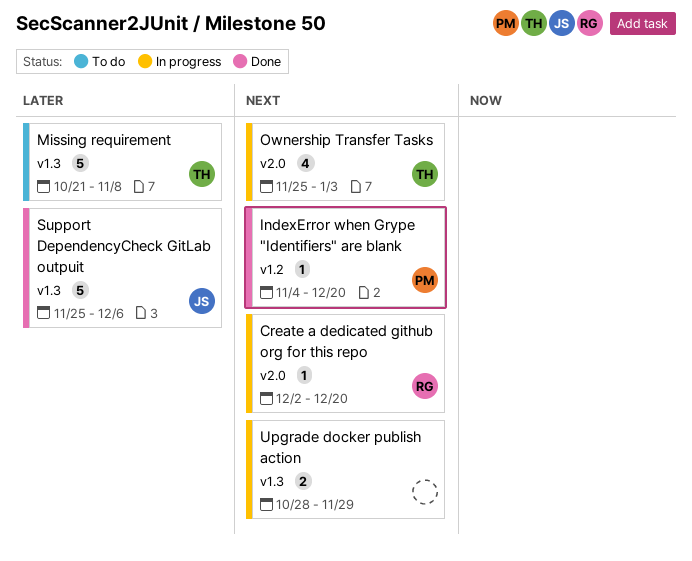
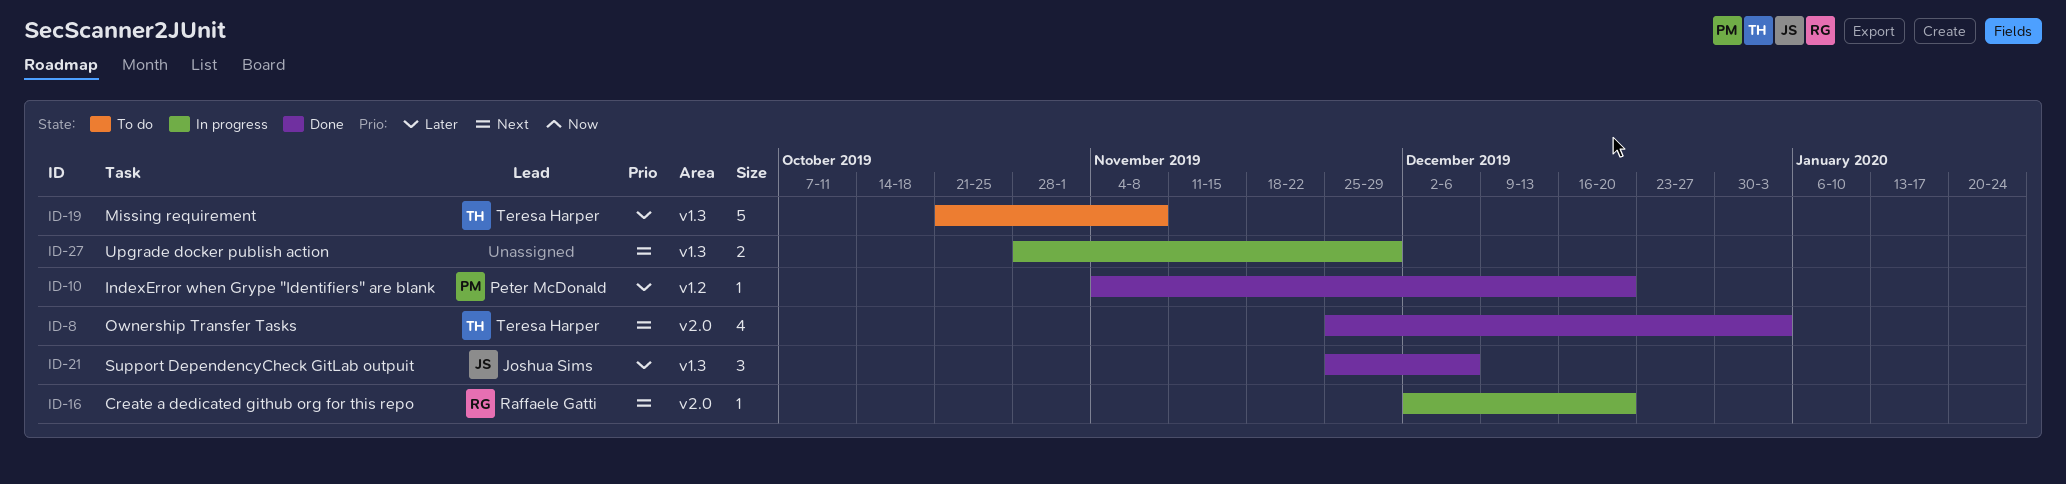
IndexError when Grype "Identifiers" are blank, priority: Next -> Later
Ownership Transfer Tasks, status: In progress -> Done
Support DependencyCheck GitLab outpuit, estimate: 5 -> 3

